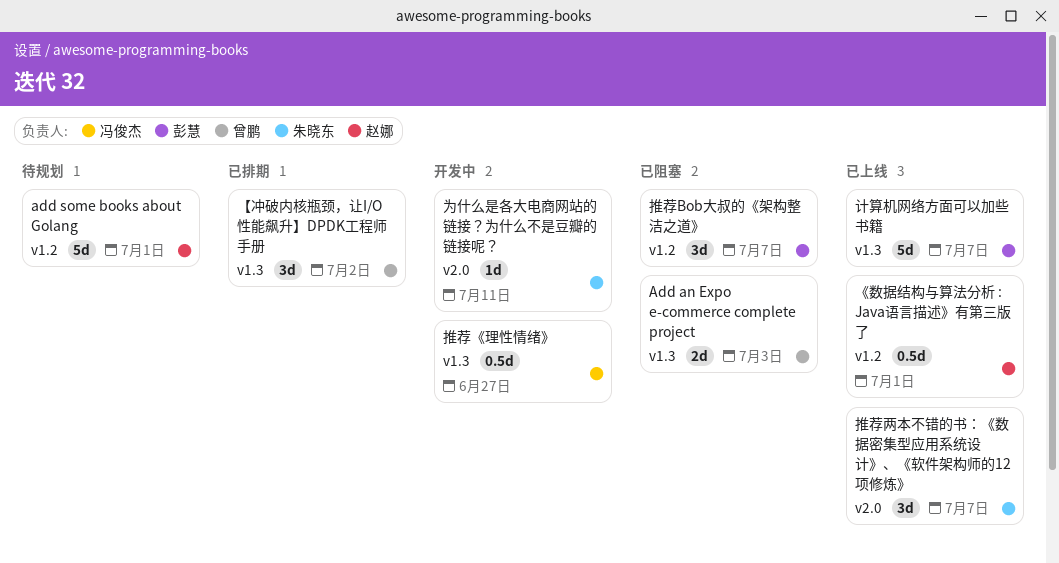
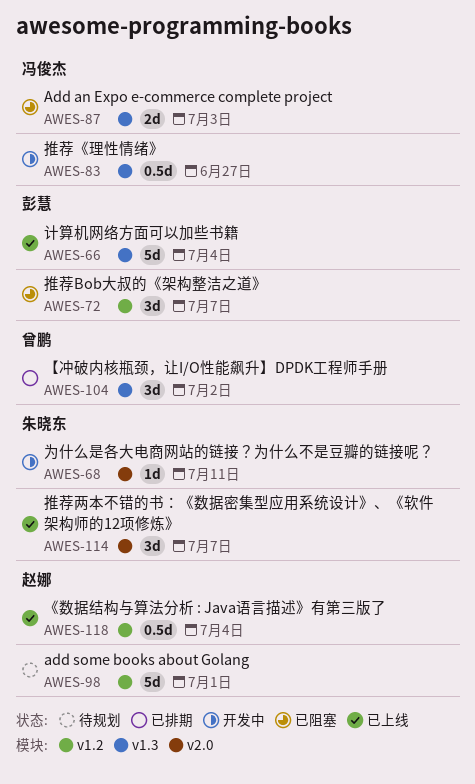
Add an Expo e-commerce complete project, owner: 曾鹏 -> 冯俊杰
《数据结构与算法分析 : Java语言描述》有第三版了, due: Jul 1 -> Jul 4
计算机网络方面可以加些书籍, due: Jul 7 -> Jul 4

